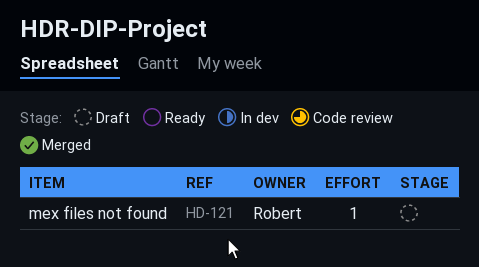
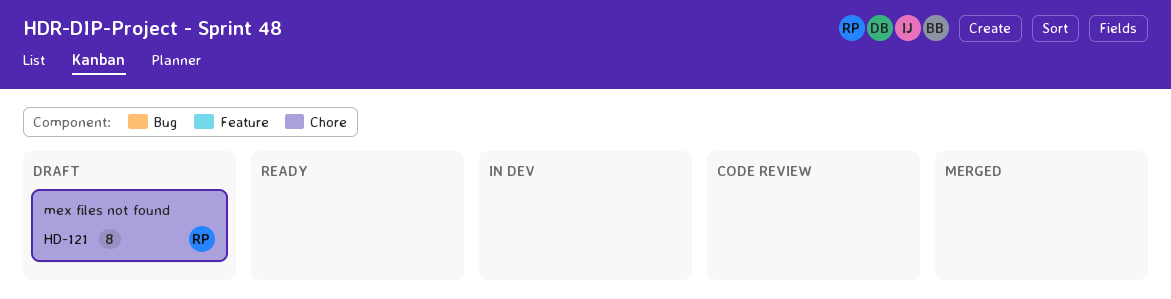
HD-121, estimate: 1 -> 8

